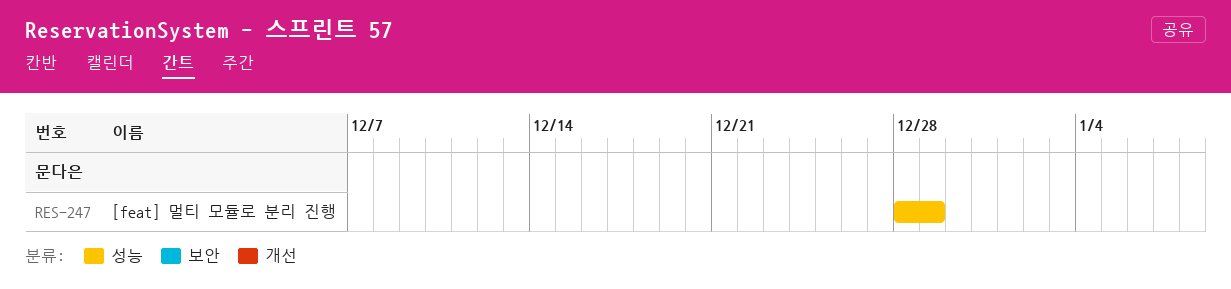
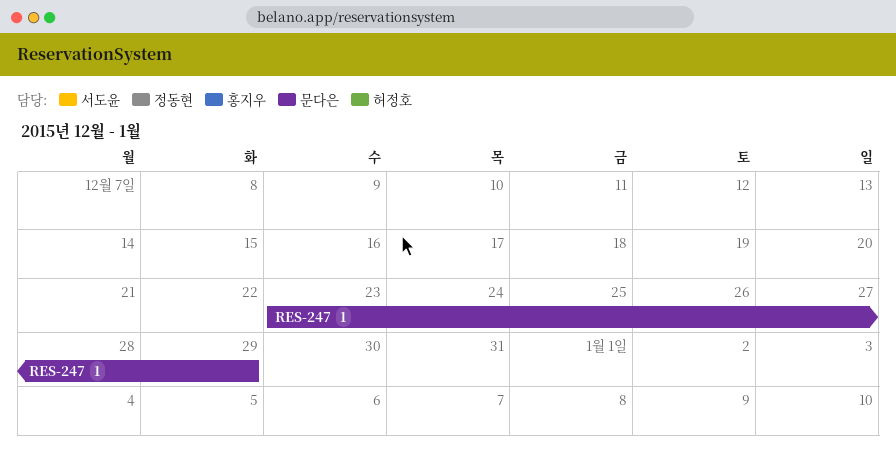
RES-247, start: Dec 28 -> Dec 23

